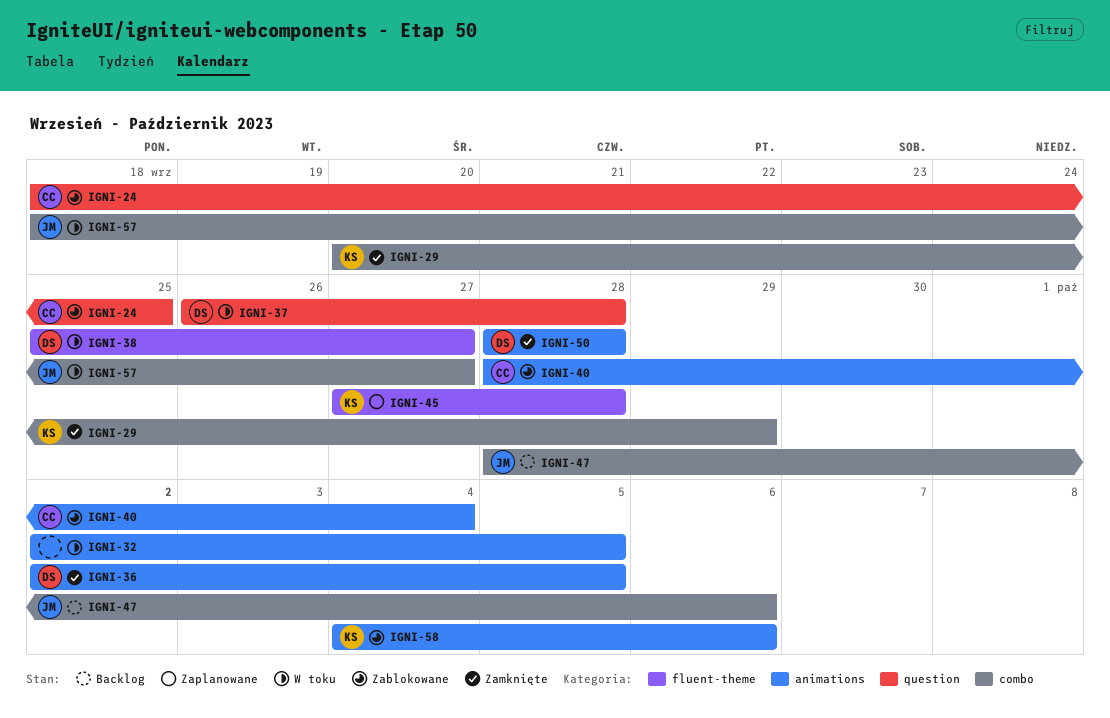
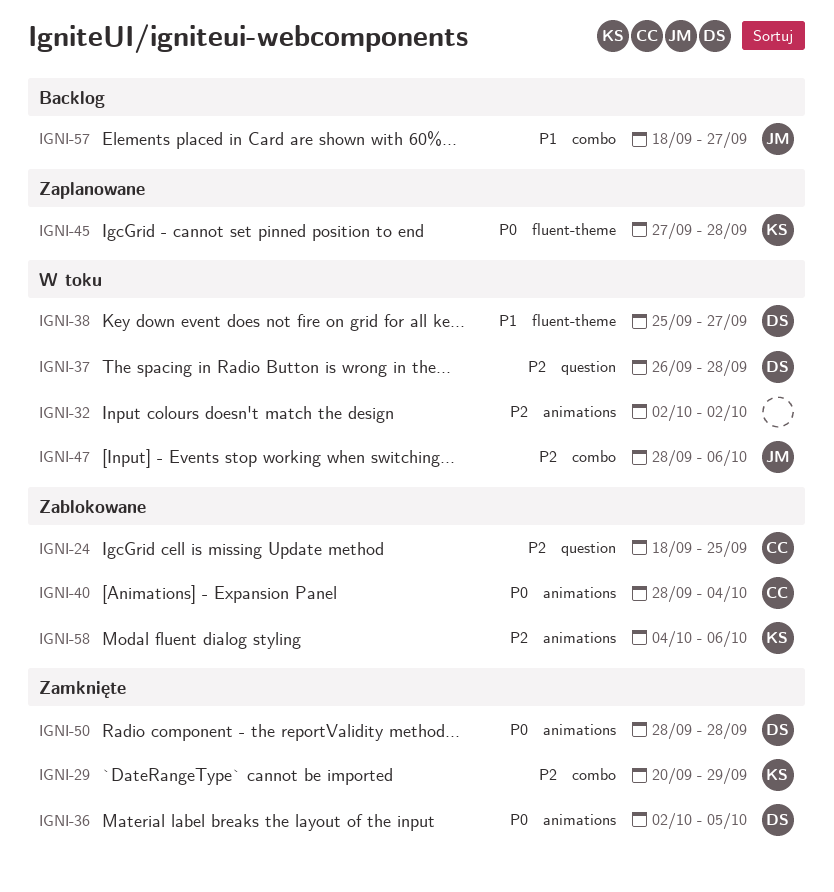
IGNI-32, due: Oct 5 -> Oct 2
IGNI-47, status: Backlog -> W toku
IGNI-57, status: W toku -> Backlog

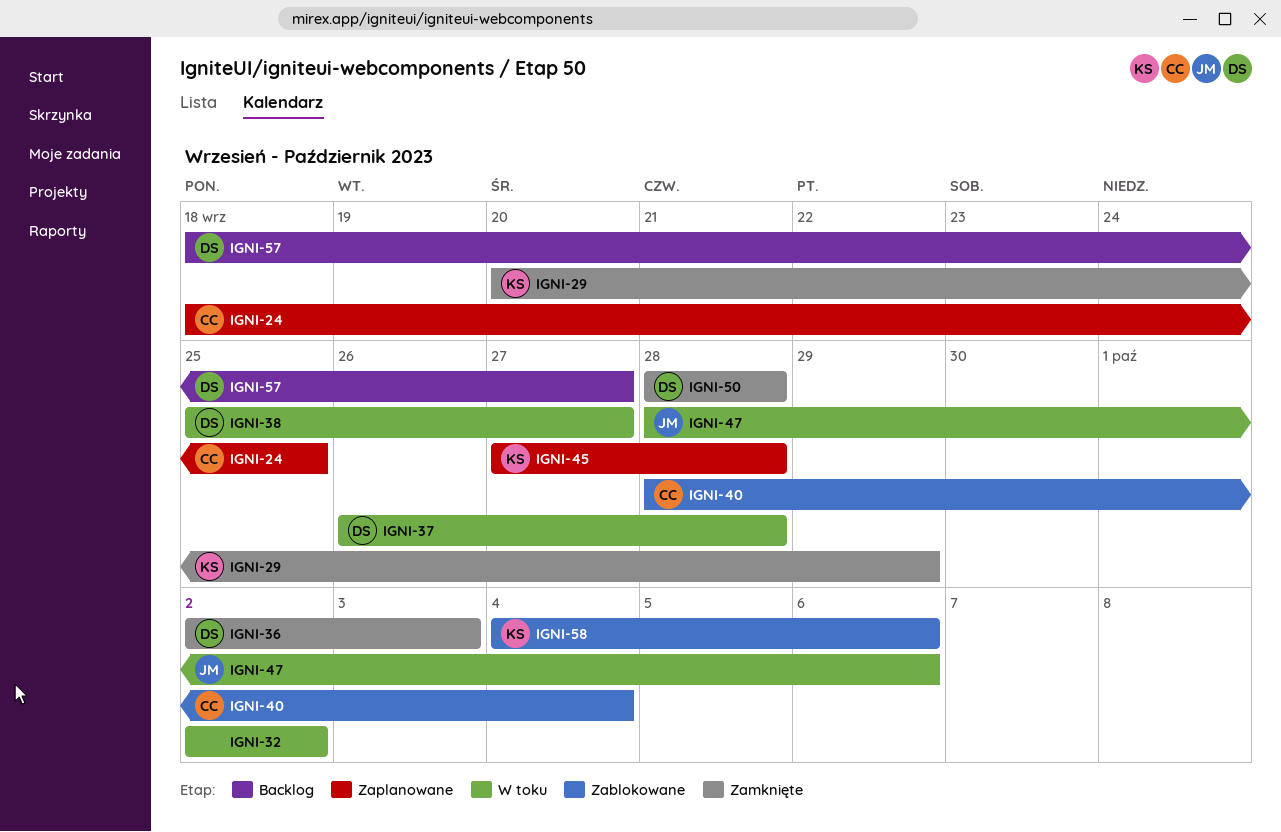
IGNI-24, status: Zablokowane -> Zaplanowane
IGNI-36, due: Oct 5 -> Oct 3
IGNI-57, owner: JM -> DS

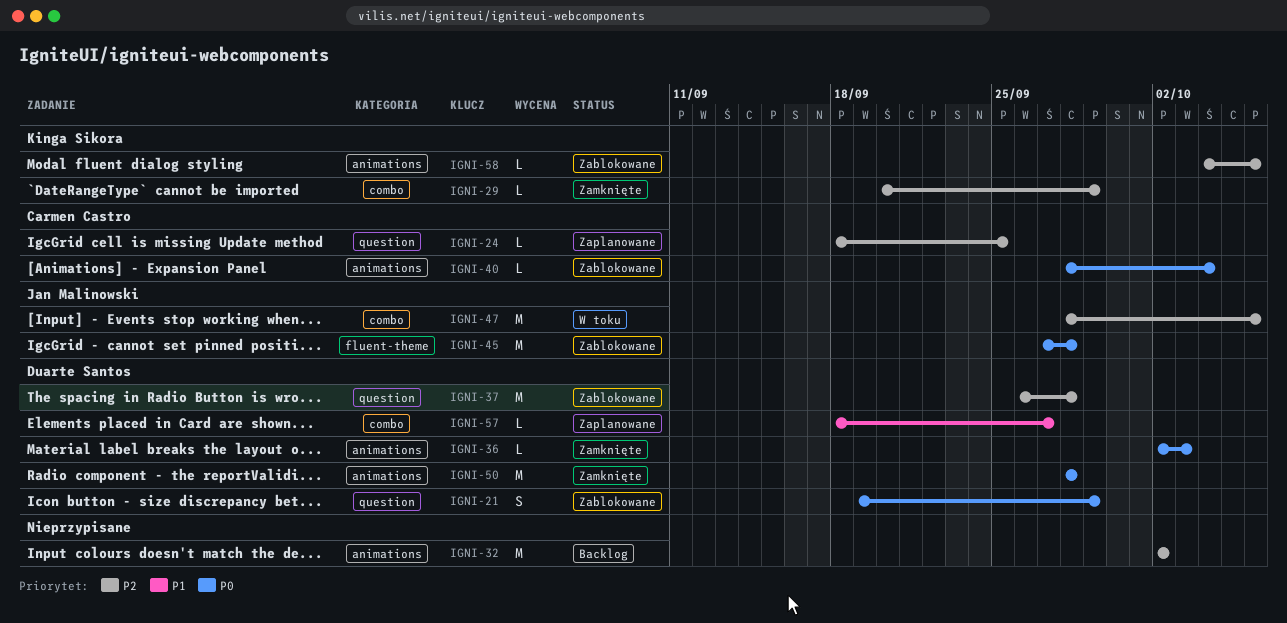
IGNI-21: none -> present
IGNI-32, status: W toku -> Backlog
IGNI-37, status: W toku -> Zablokowane
IGNI-38: present -> none
IGNI-45, status: Zaplanowane -> Zablokowane
IGNI-45, owner: Kinga Sikora -> Jan Malinowski
IGNI-57, status: Backlog -> Zaplanowane

